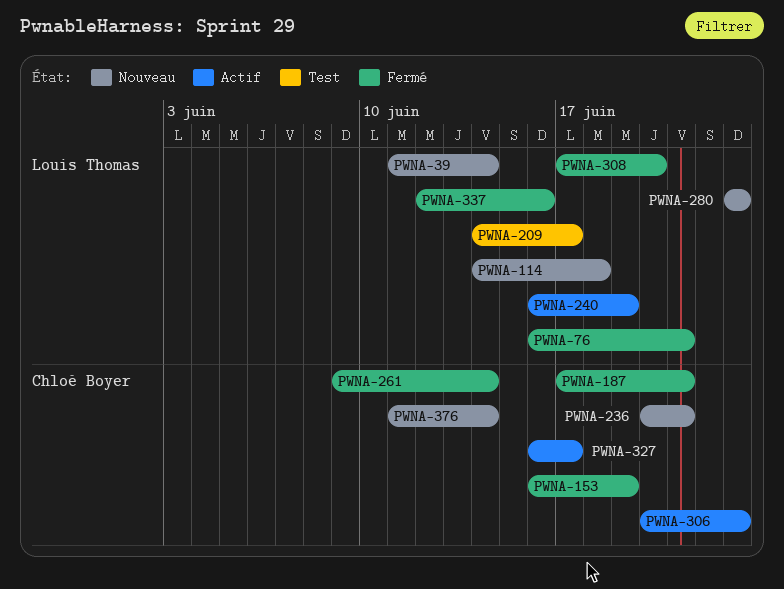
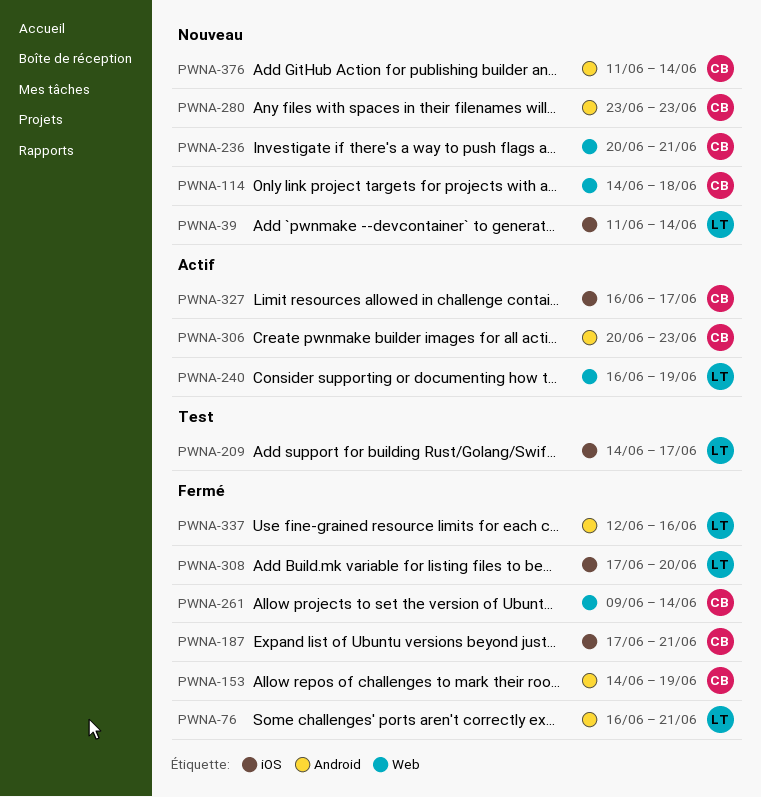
PWNA-114, owner: Louis Thomas -> Chloé Boyer
PWNA-153, start: Jun 16 -> Jun 14
PWNA-280, owner: Louis Thomas -> Chloé Boyer

